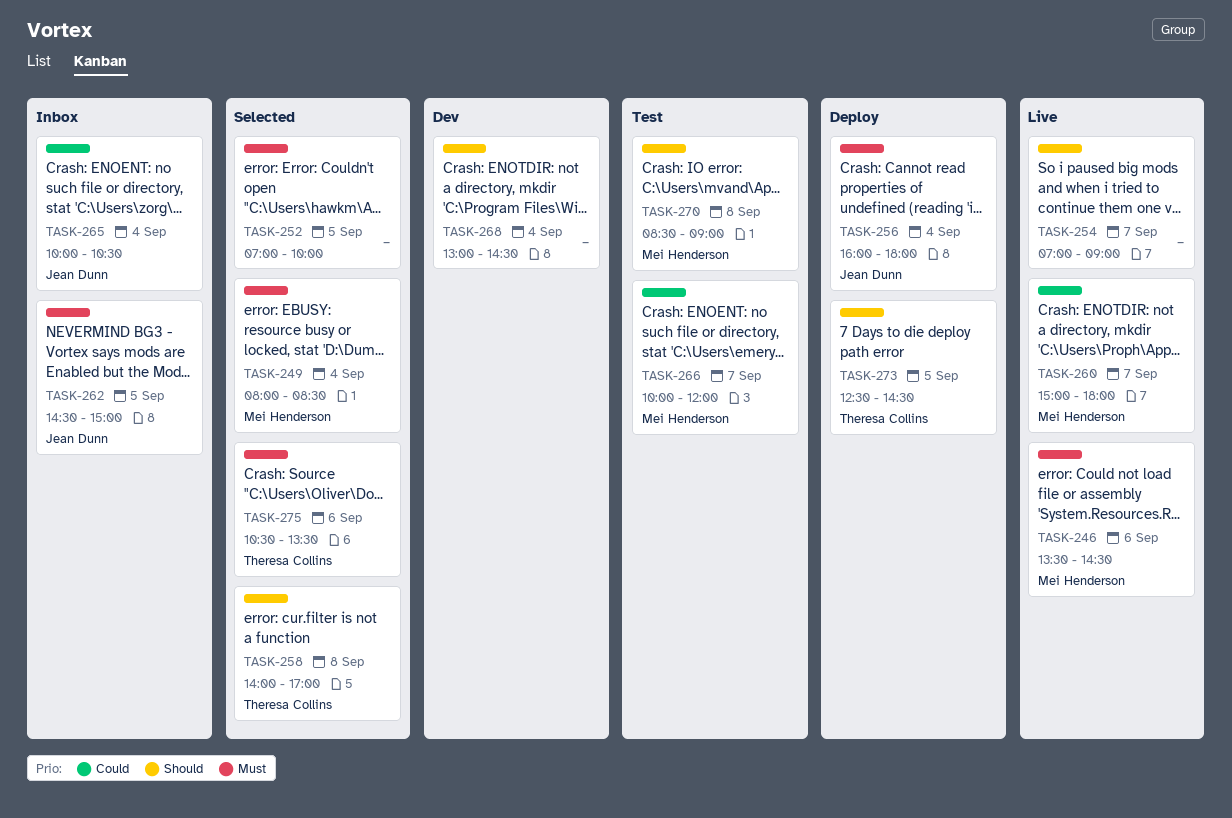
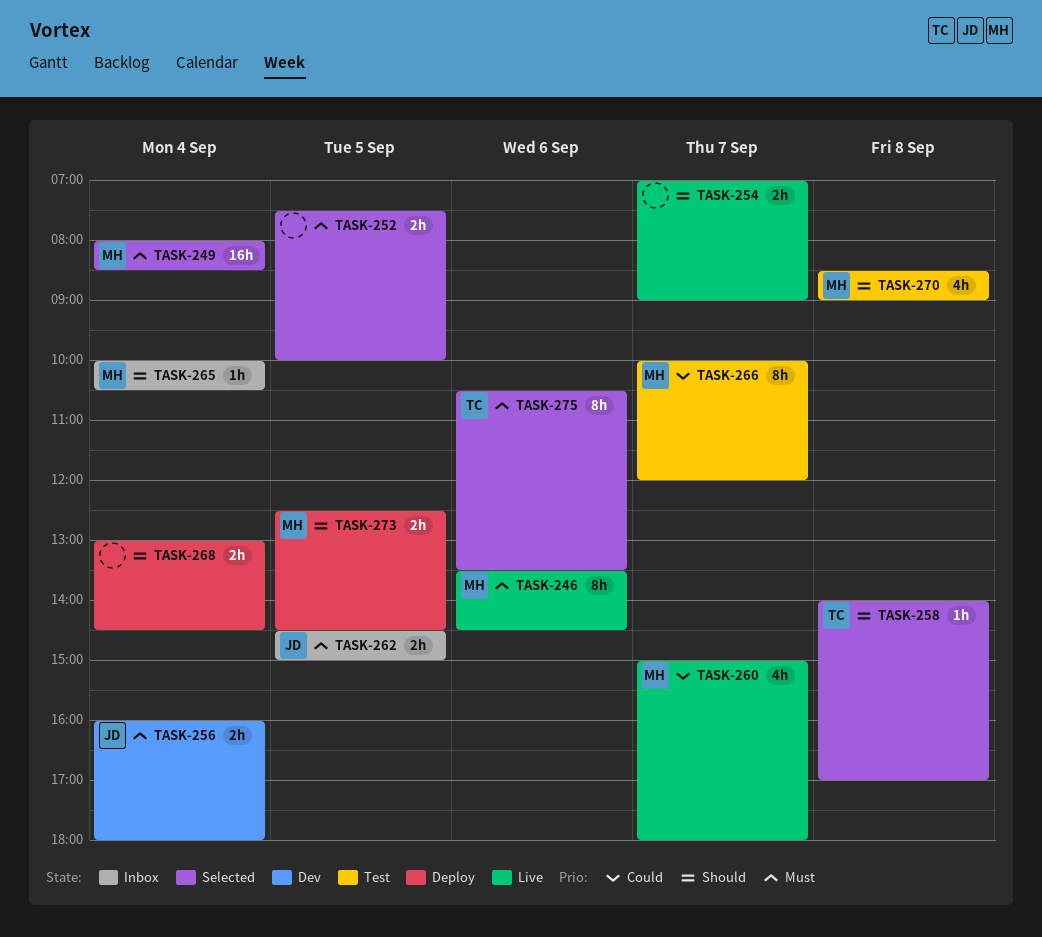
TASK-252, begins: 07:00 -> 07:30
TASK-256, status: Deploy -> Dev
TASK-265, owner: Jean Dunn -> Mei Henderson
TASK-265, priority: Could -> Should
TASK-268, status: Dev -> Deploy
TASK-273, owner: Theresa Collins -> Mei Henderson

